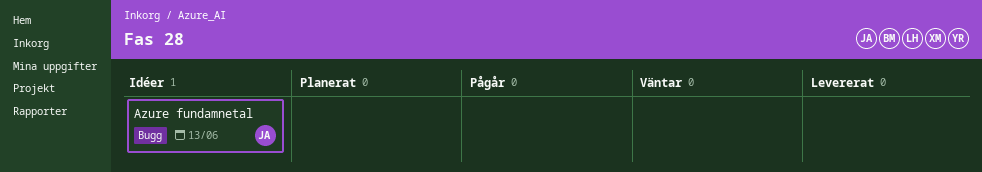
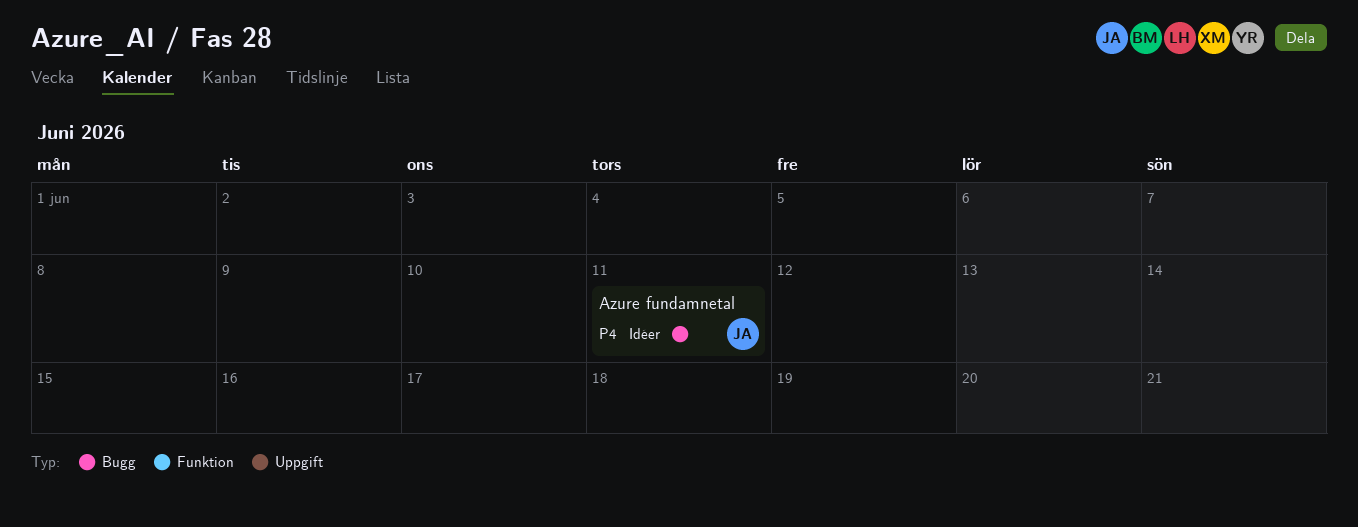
Azure fundamnetal, due: Jun 13 -> Jun 11

